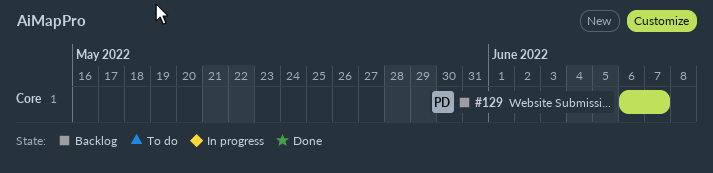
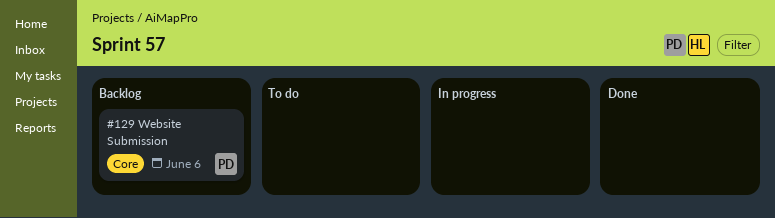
#129, due: Jun 7 -> Jun 6

